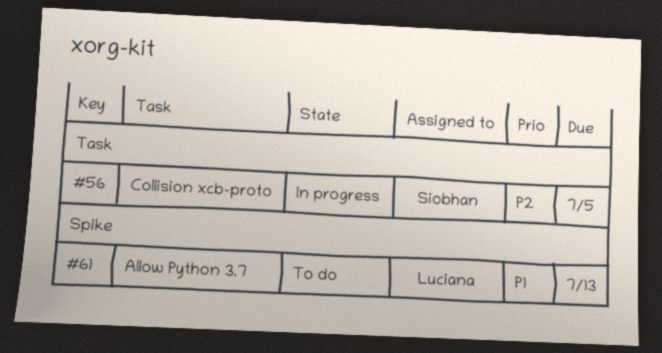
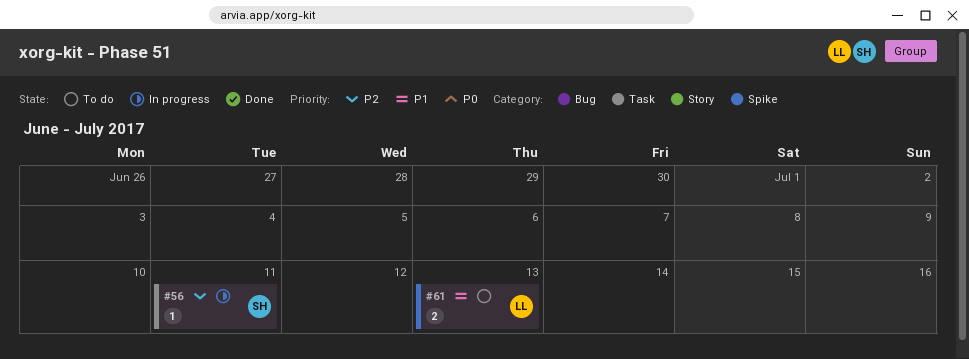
#56, due: Jul 5 -> Jul 11

